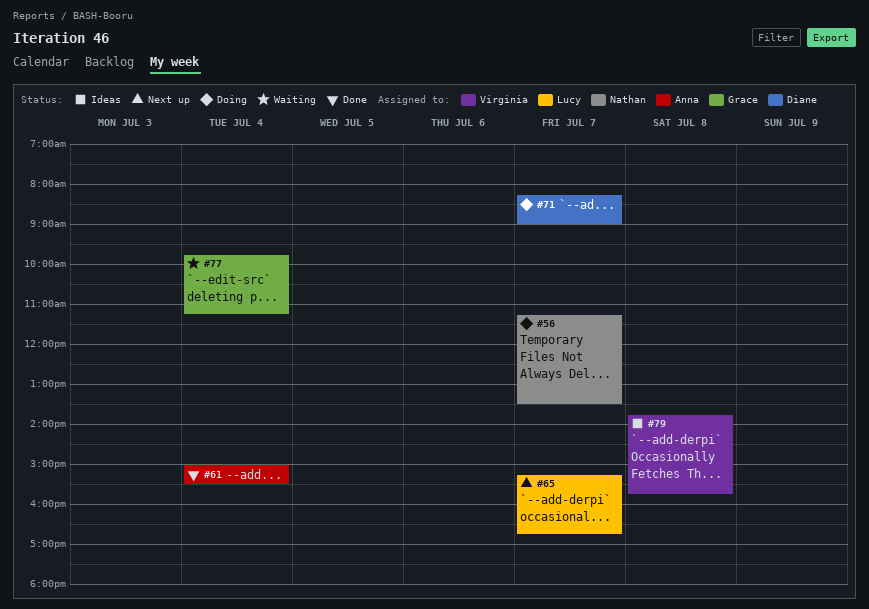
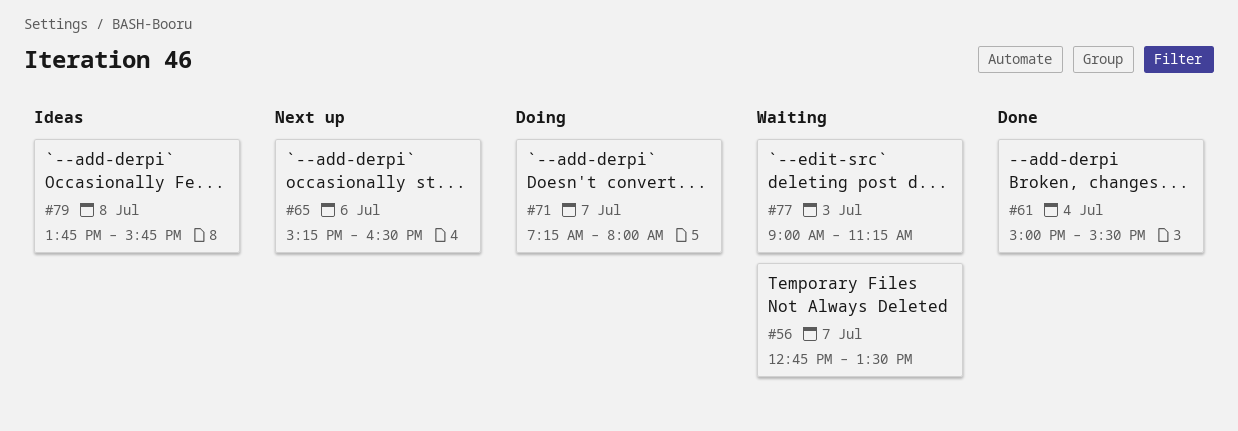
#56, status: Doing -> Waiting
#56, begins: 11:15 -> 12:45
#65, day: Jul 7 -> Jul 6
#65, ends: 16:45 -> 16:30
#71, begins: 08:15 -> 07:15
#71, ends: 09:00 -> 08:00
#77, day: Jul 4 -> Jul 3
#77, begins: 09:45 -> 09:00

